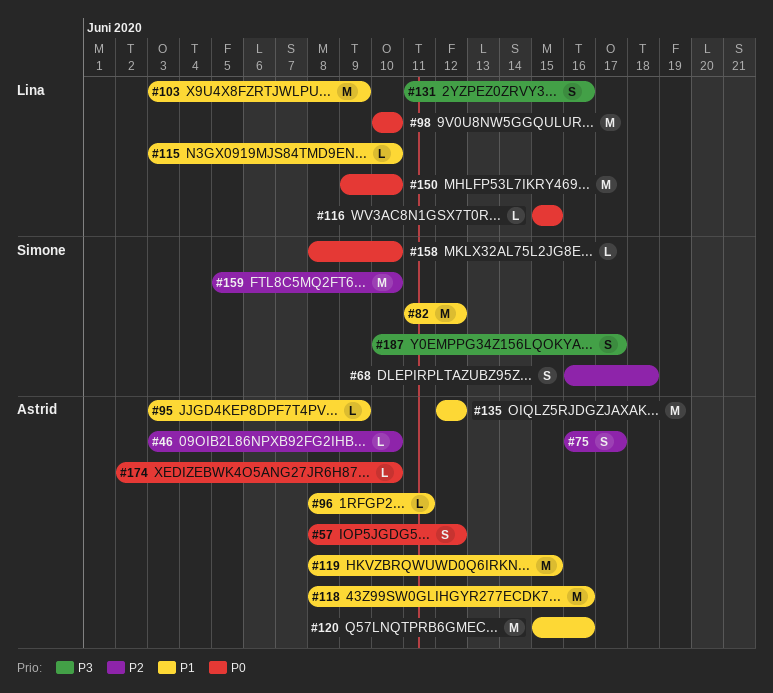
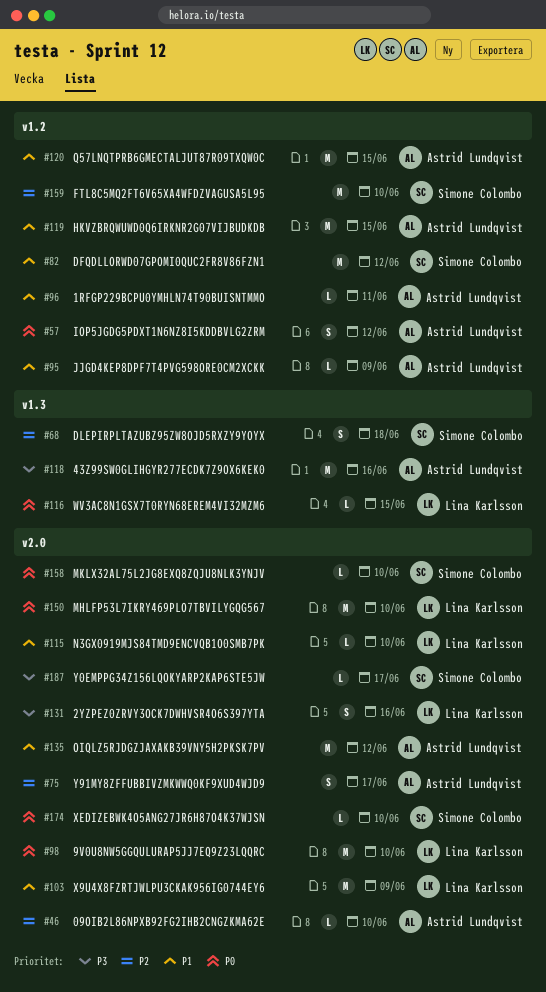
#118, priority: P1 -> P3
#120, due: Jun 16 -> Jun 15
#174, owner: Astrid Lundqvist -> Simone Colombo
#187, estimate: S -> L

